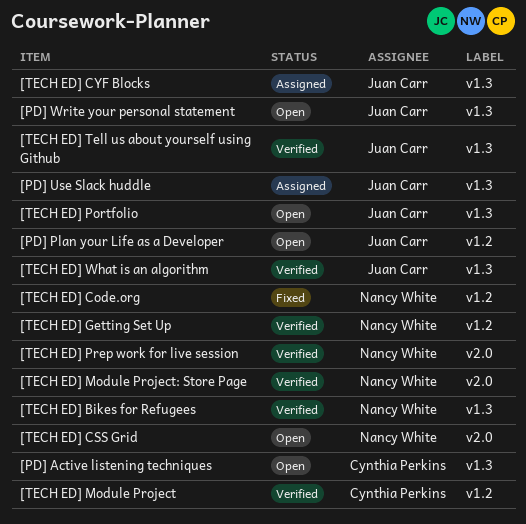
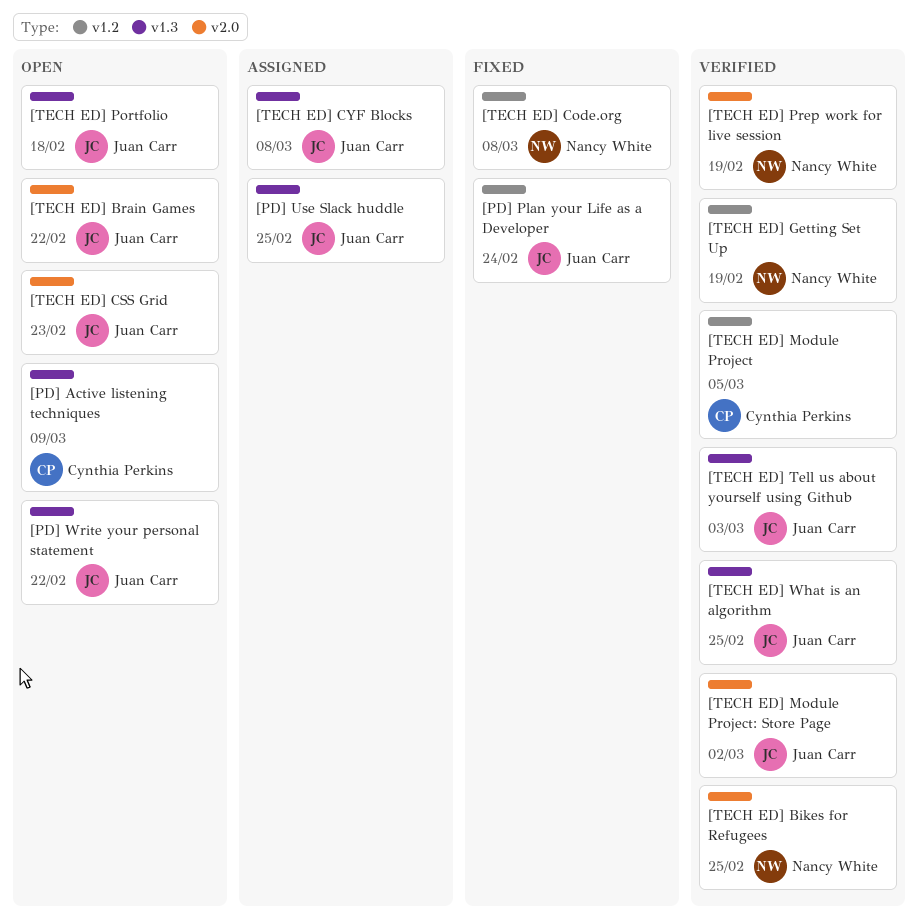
[PD] Plan your Life as a Developer, status: Open -> Fixed
[TECH ED] Bikes for Refugees, label: v1.3 -> v2.0
[TECH ED] Brain Games: none -> present
[TECH ED] CSS Grid, owner: Nancy White -> Juan Carr
[TECH ED] Module Project: Store Page, owner: Nancy White -> Juan Carr

